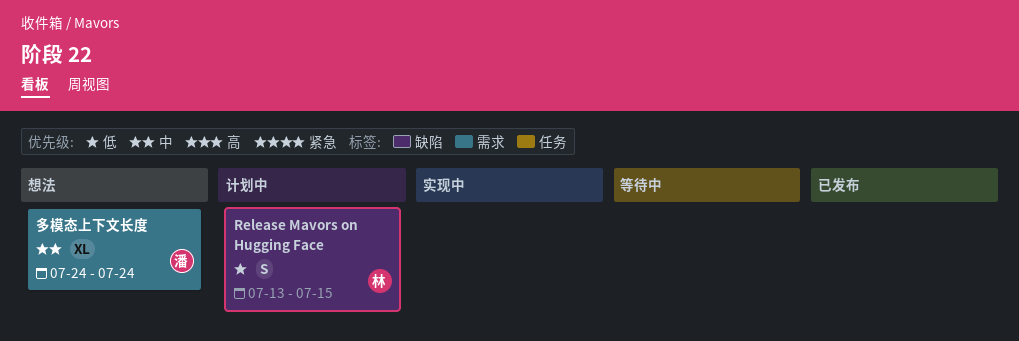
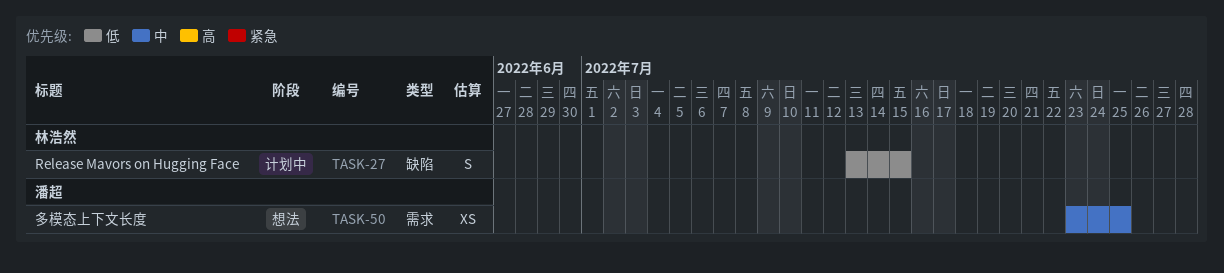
多模态上下文长度, estimate: XL -> XS
多模态上下文长度, start: Jul 24 -> Jul 23
多模态上下文长度, due: Jul 24 -> Jul 25

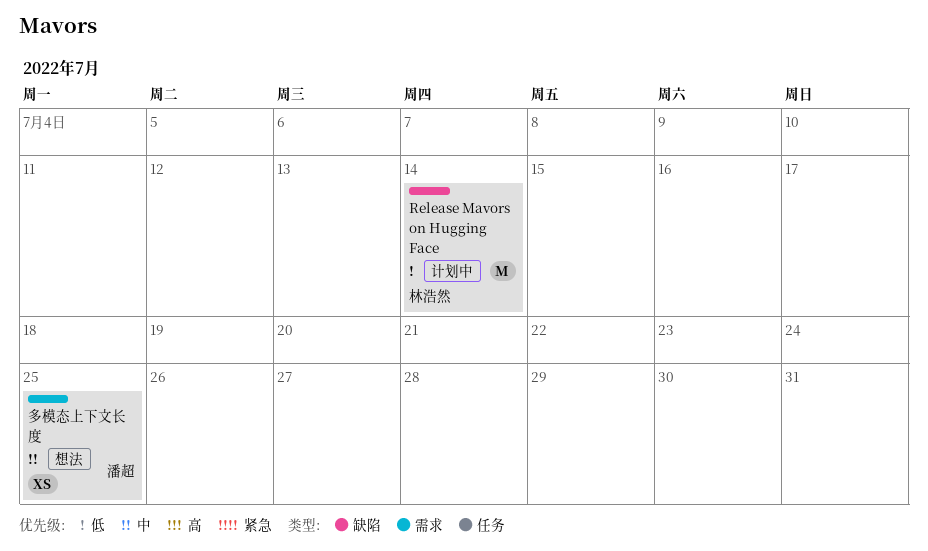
Release Mavors on Hugging Face, estimate: S -> M
Release Mavors on Hugging Face, due: Jul 15 -> Jul 14

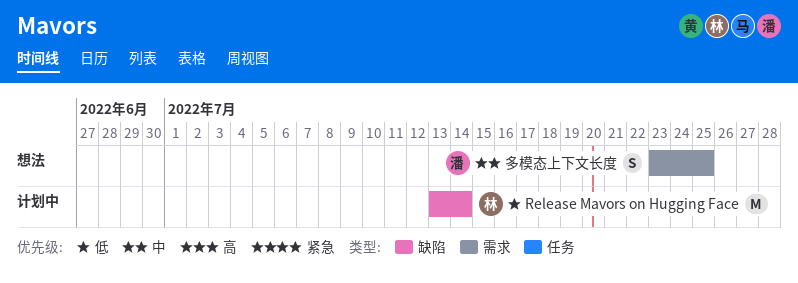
多模态上下文长度, estimate: XS -> S

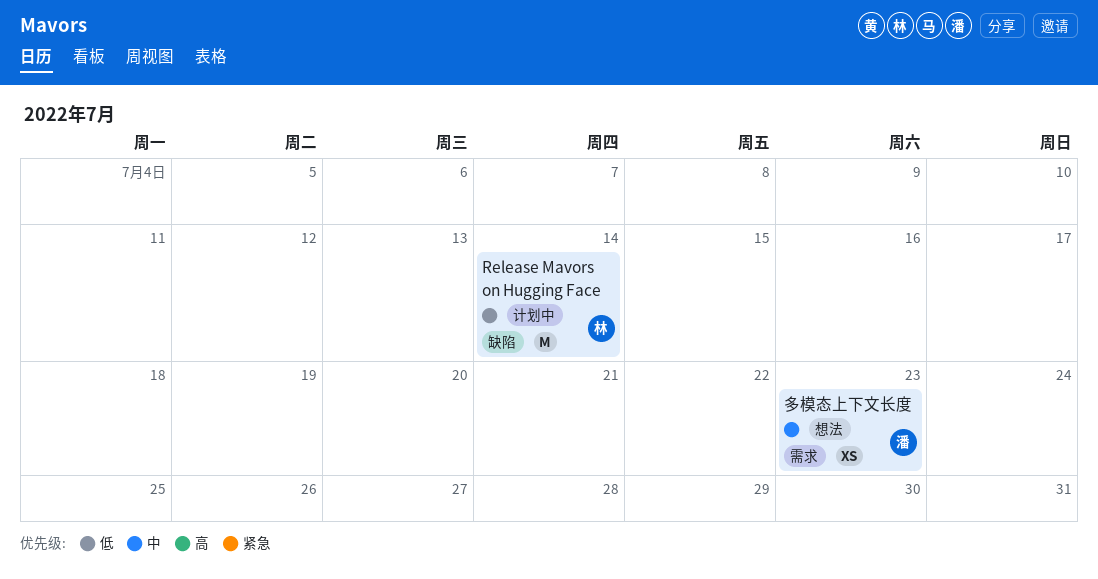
多模态上下文长度, estimate: S -> XS
多模态上下文长度, due: Jul 25 -> Jul 23

